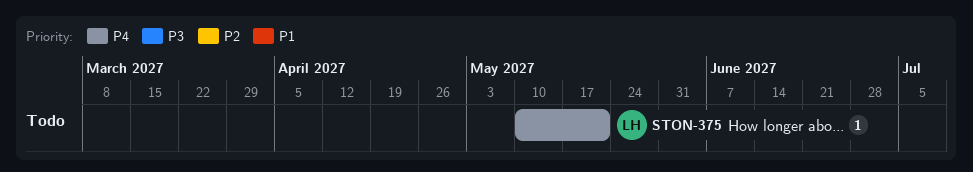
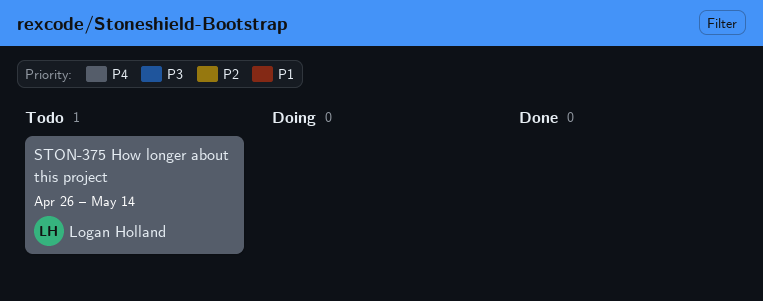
STON-375, start: May 10 -> Apr 26
STON-375, due: May 21 -> May 14

